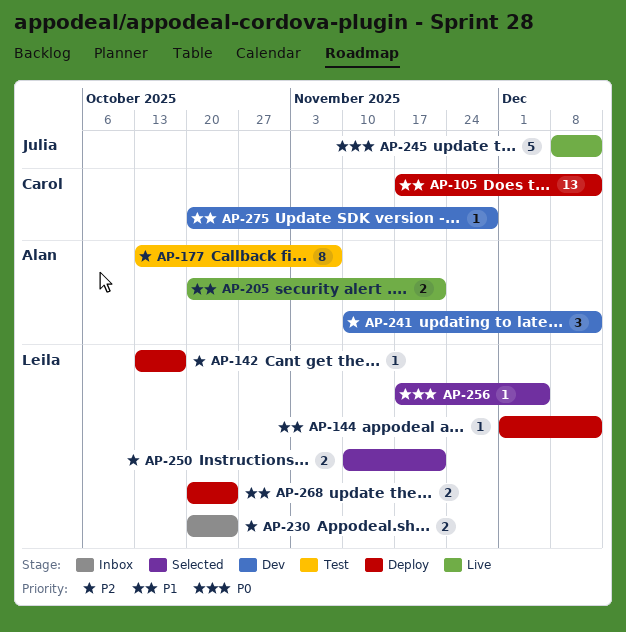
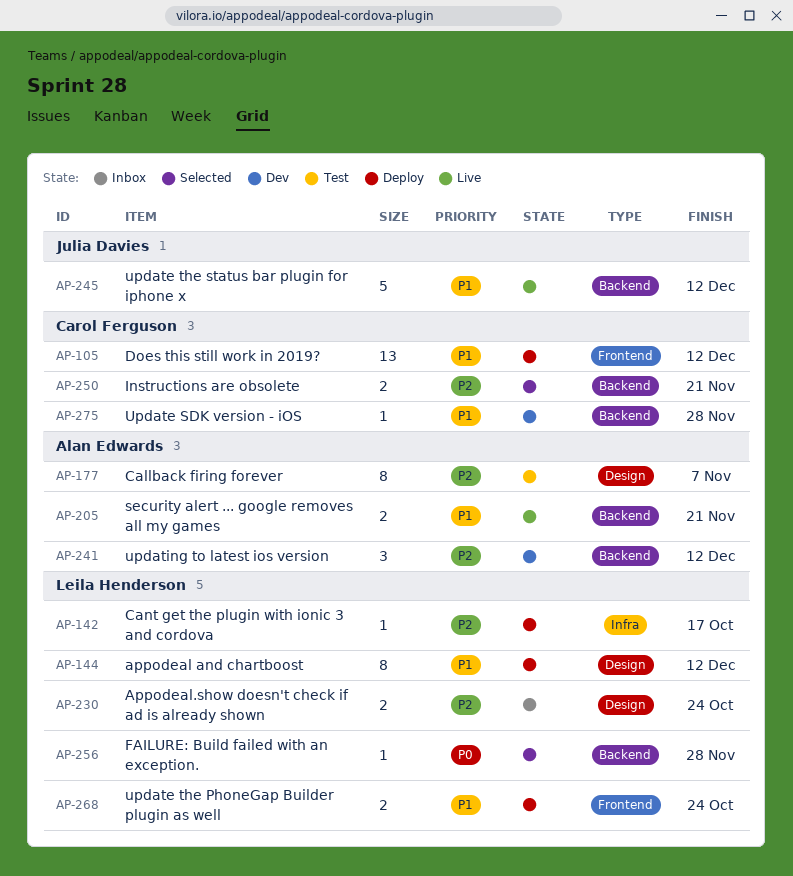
AP-144, estimate: 1 -> 8
AP-245, priority: P0 -> P1
AP-250, owner: Leila Henderson -> Carol Ferguson
AP-256, due: Dec 5 -> Nov 28

